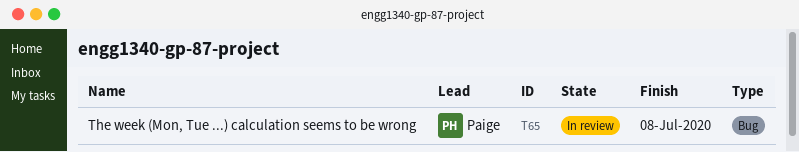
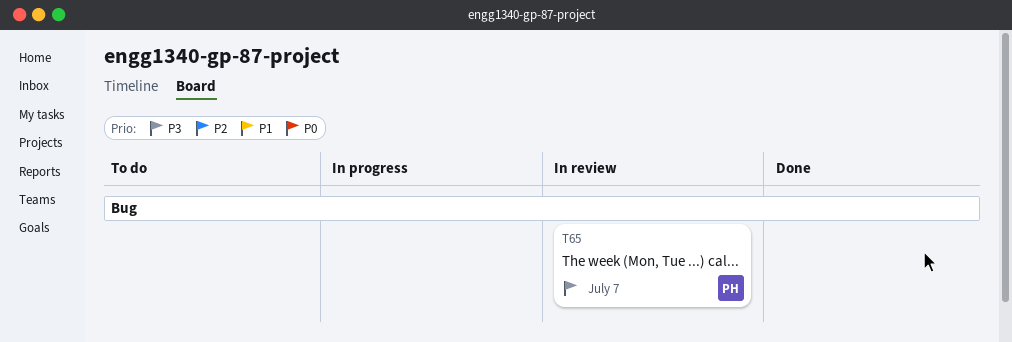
T65, due: Jul 8 -> Jul 7

